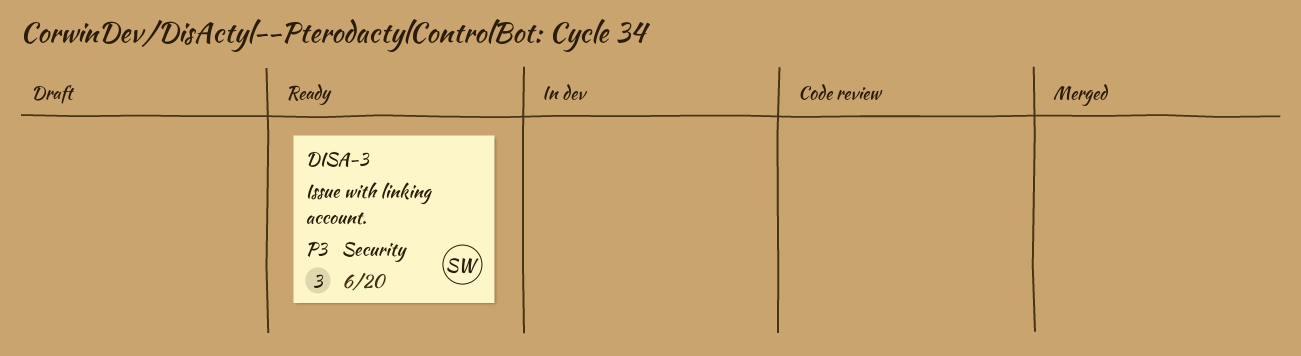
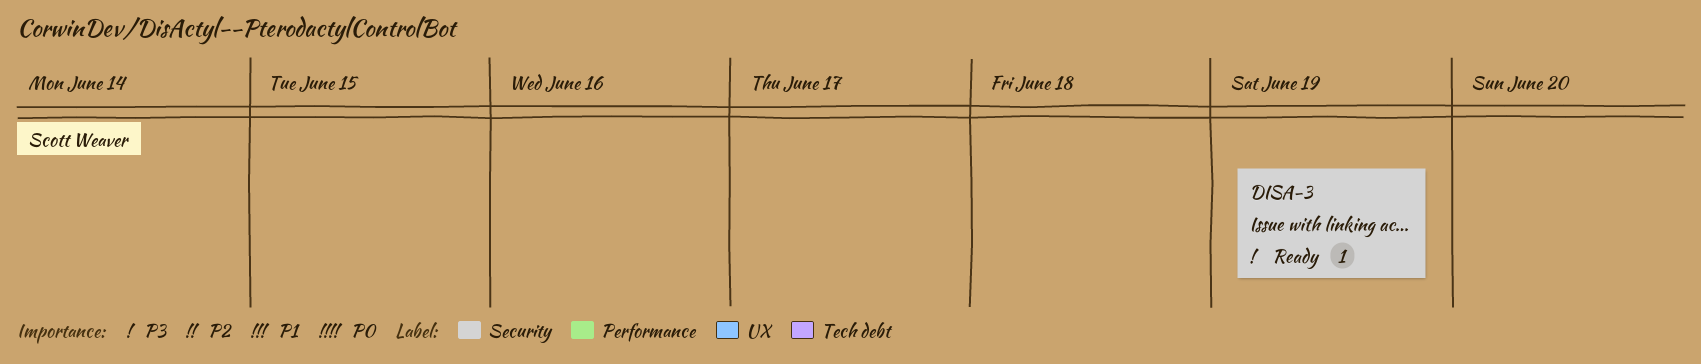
DISA-3, estimate: 3 -> 1
DISA-3, due: Jun 20 -> Jun 19

